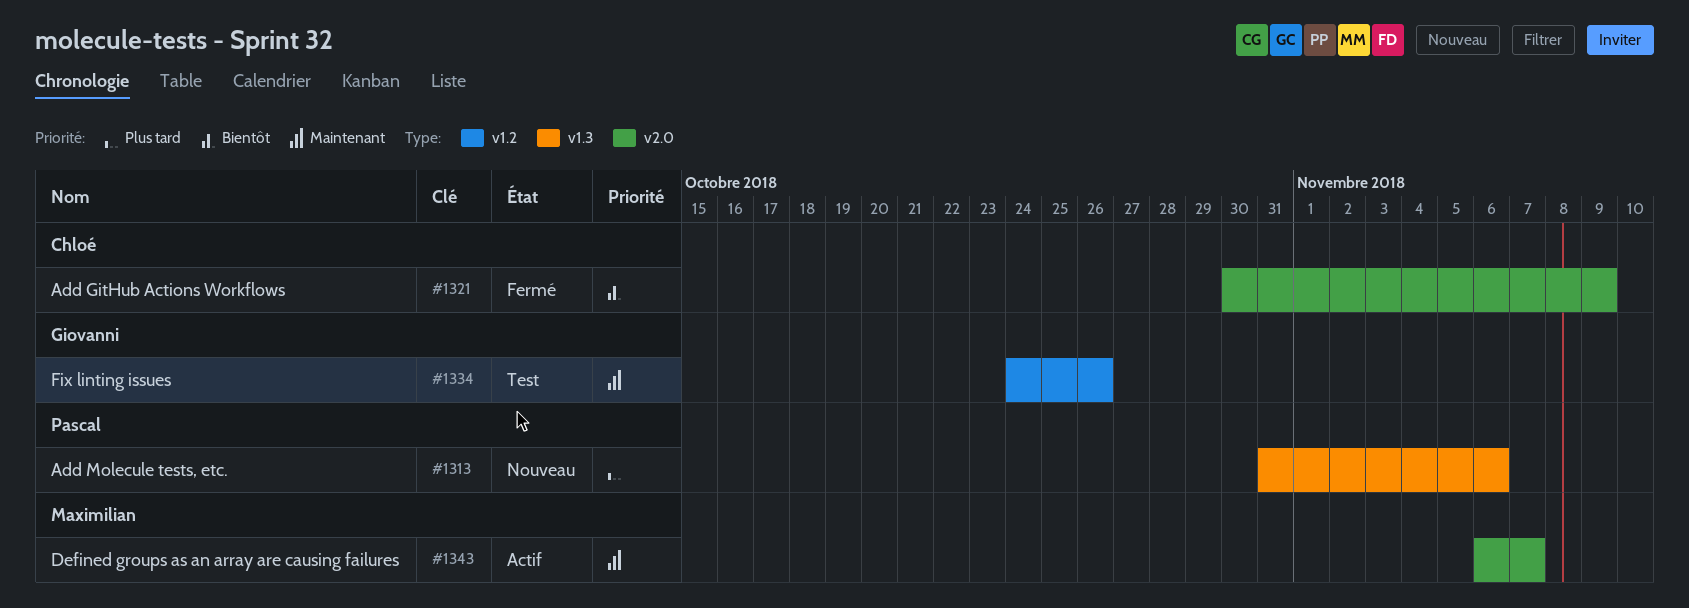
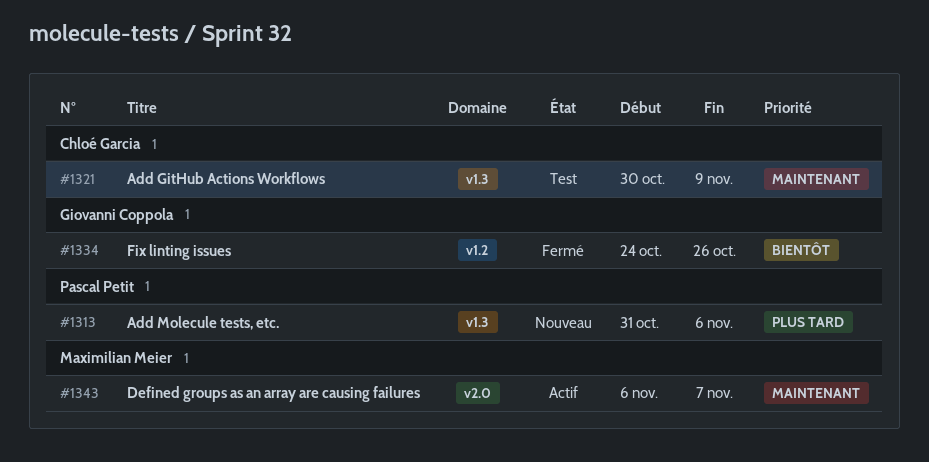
#1321, status: Fermé -> Test
#1321, priority: Bientôt -> Maintenant
#1321, label: v2.0 -> v1.3
#1334, status: Test -> Fermé
#1334, priority: Maintenant -> Bientôt

